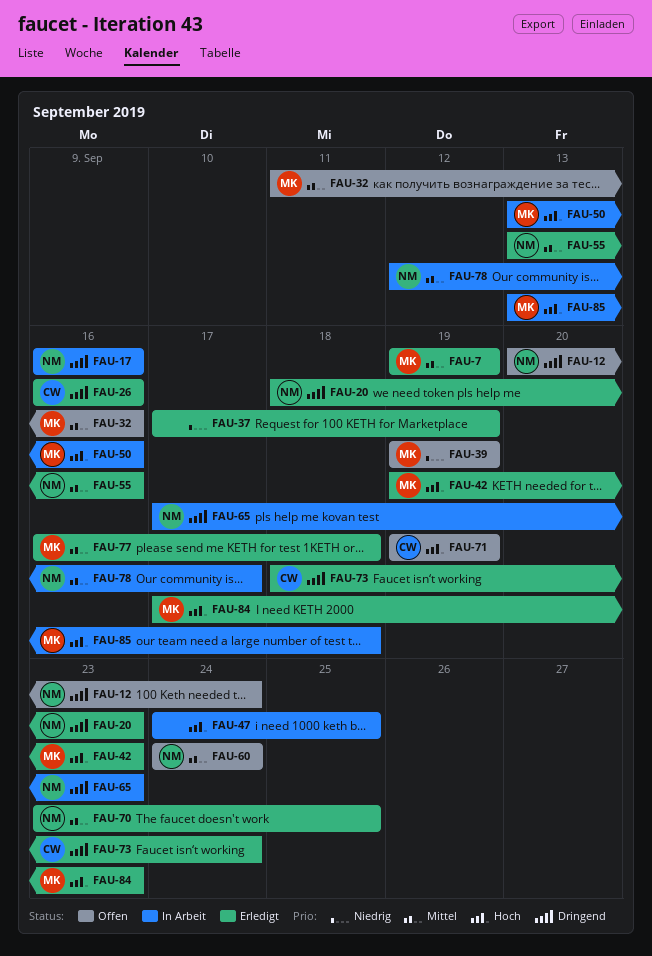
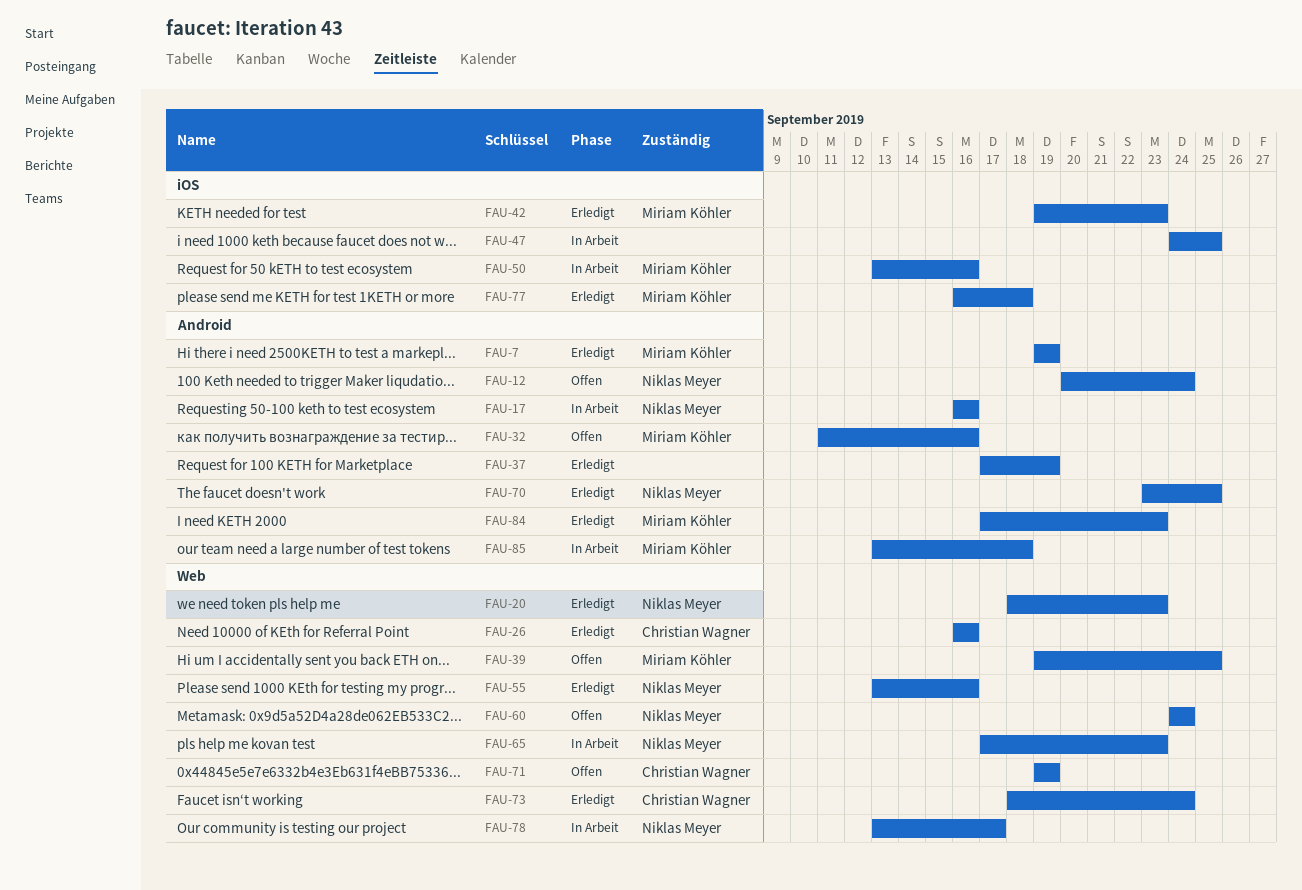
FAU-39, due: Sep 19 -> Sep 25
FAU-78, start: Sep 12 -> Sep 13

